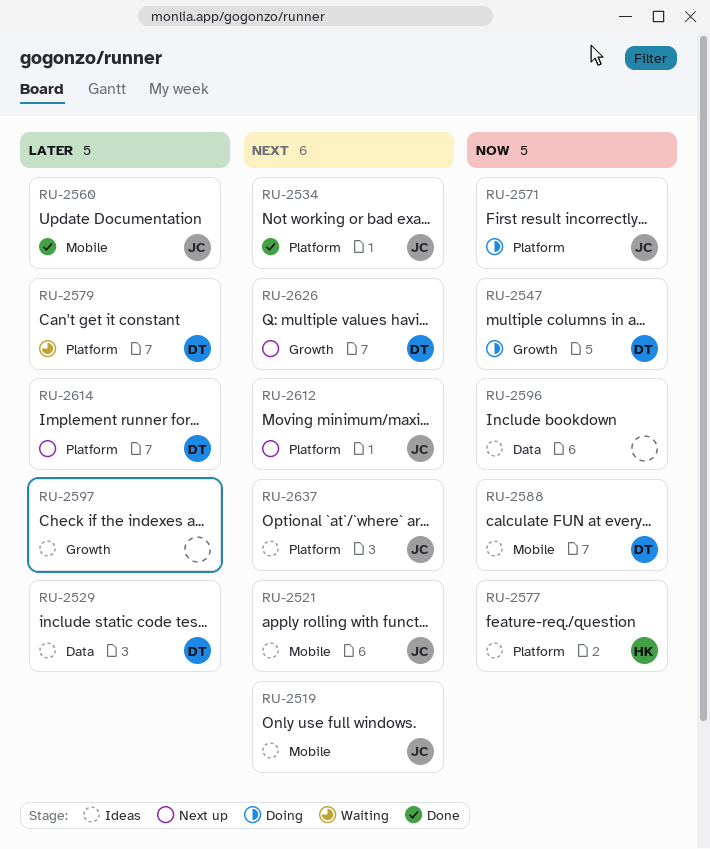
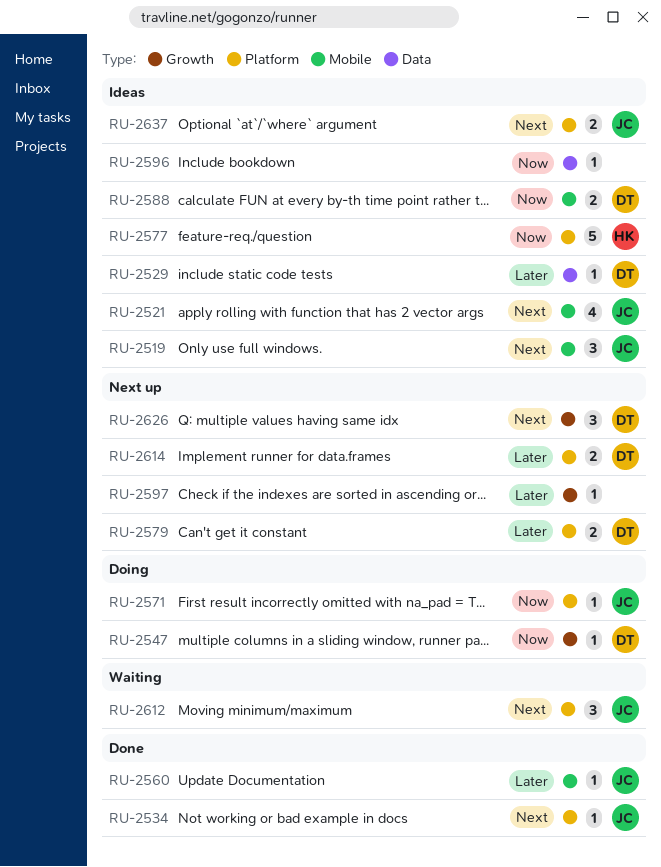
RU-2579, status: Waiting -> Next up
RU-2597, status: Ideas -> Next up
RU-2612, status: Next up -> Waiting

